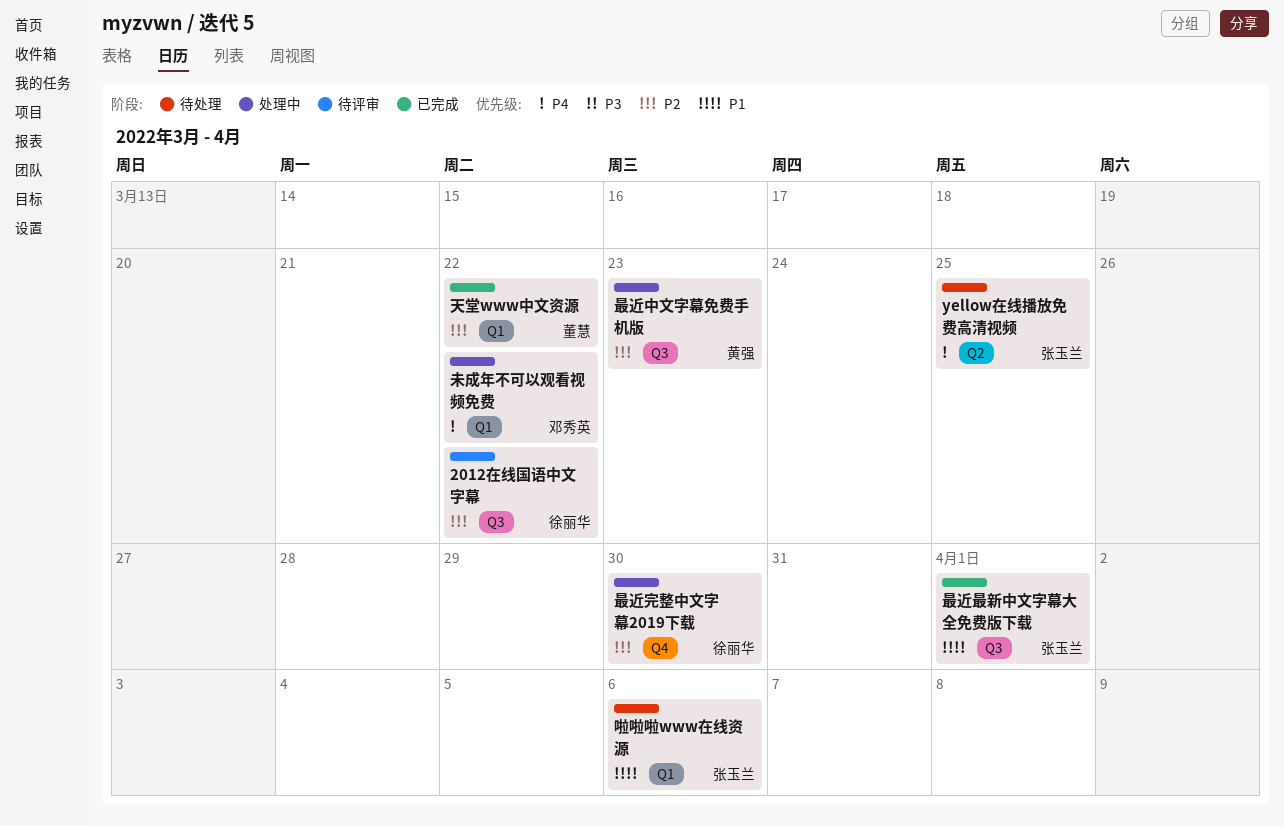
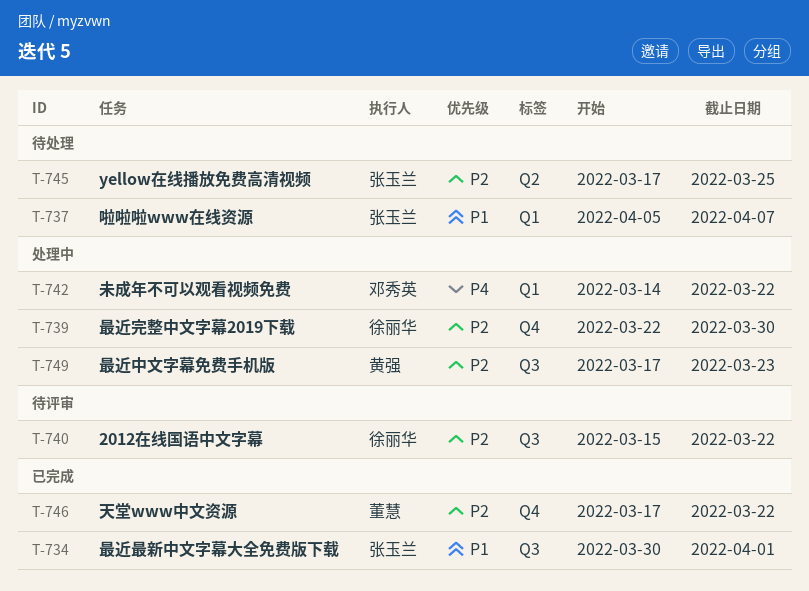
yellow在线播放免费高清视频, priority: P4 -> P2
啦啦啦www在线资源, due: Apr 6 -> Apr 7
天堂www中文资源, label: Q1 -> Q4

